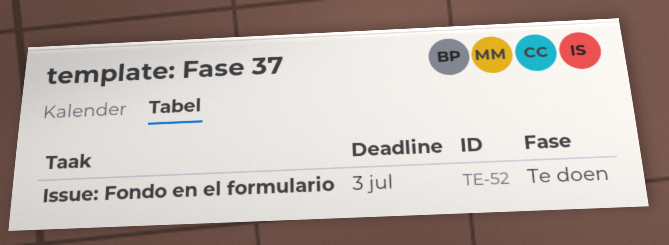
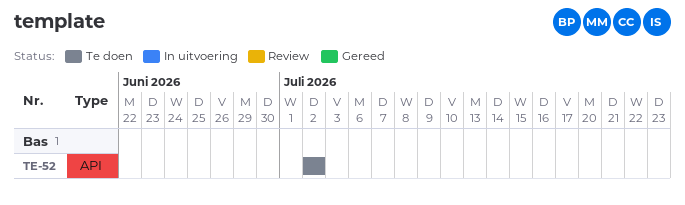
TE-52, due: Jul 3 -> Jul 2

